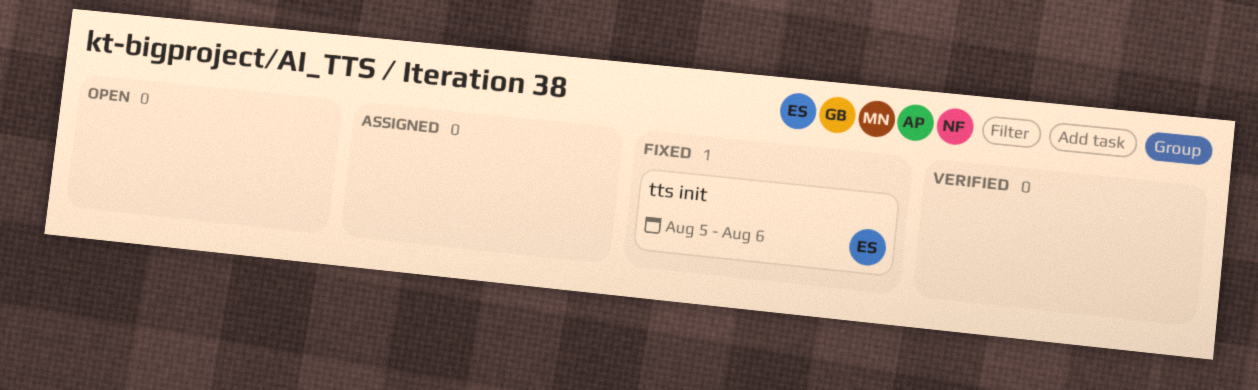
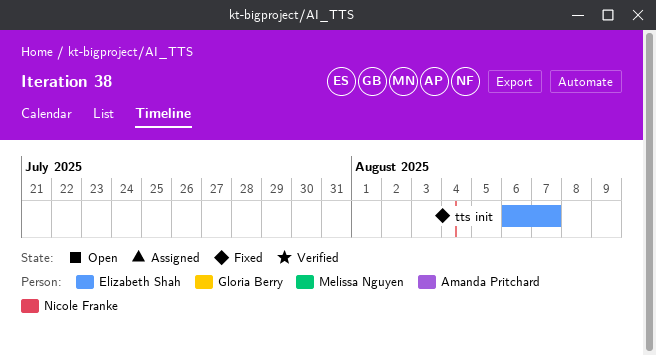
tts init, start: Aug 5 -> Aug 6
tts init, due: Aug 6 -> Aug 7

